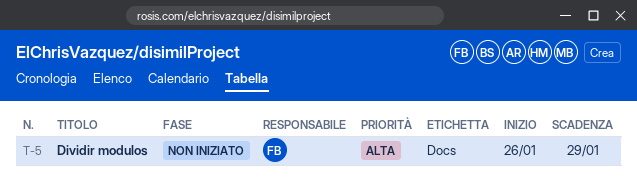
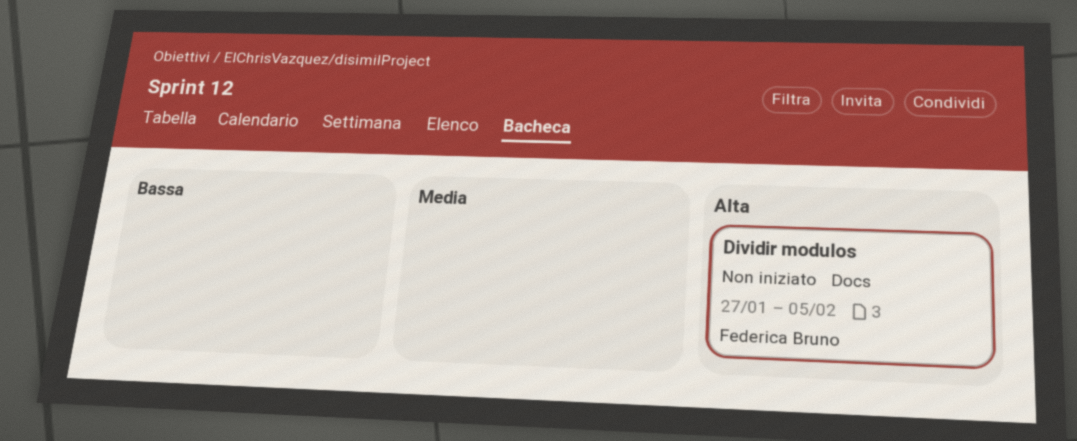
Dividir modulos, start: Jan 26 -> Jan 27
Dividir modulos, due: Jan 29 -> Feb 5

